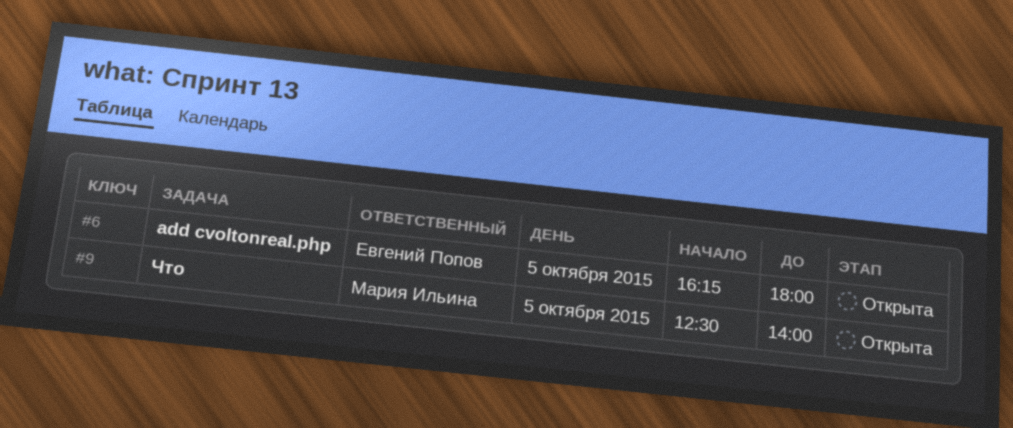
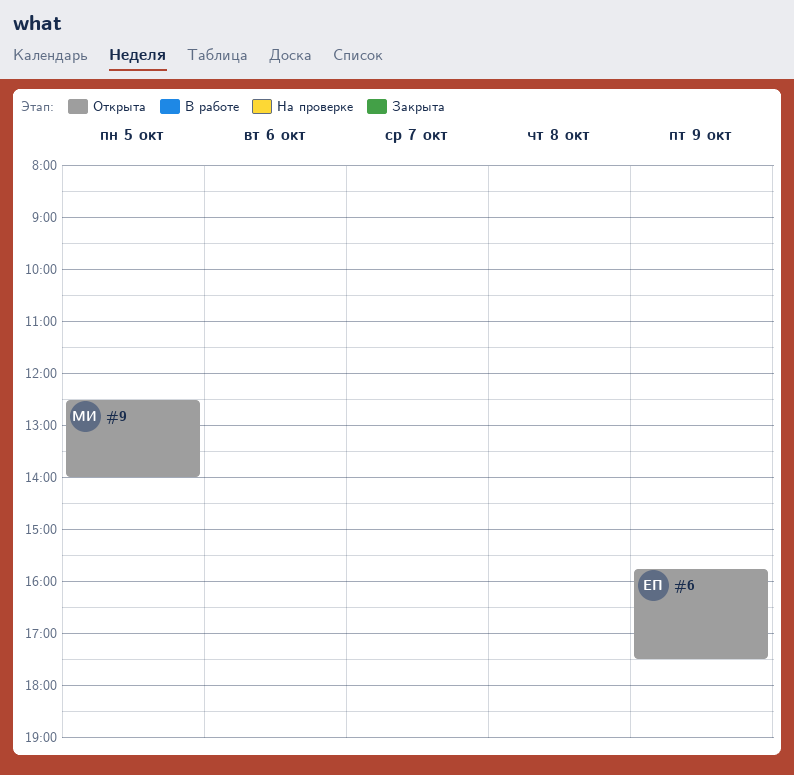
#6, day: Oct 5 -> Oct 9
#6, begins: 16:15 -> 15:45
#6, ends: 18:00 -> 17:30

